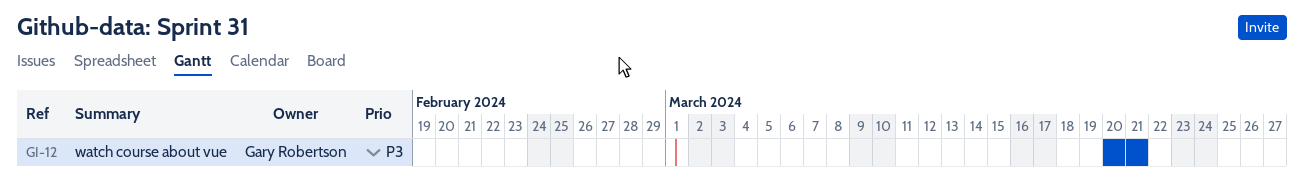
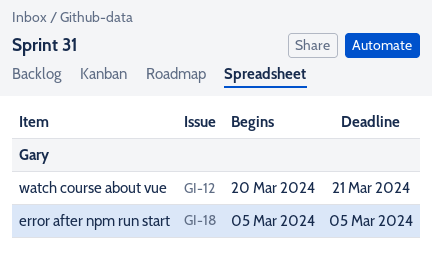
GI-18: none -> present

